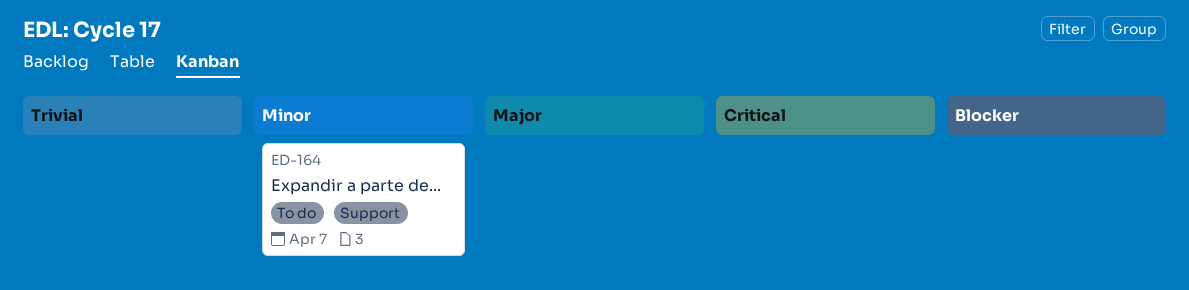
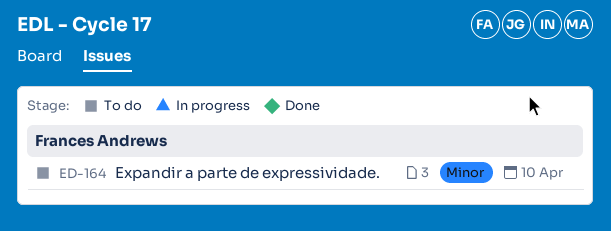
ED-164, due: Apr 7 -> Apr 10

